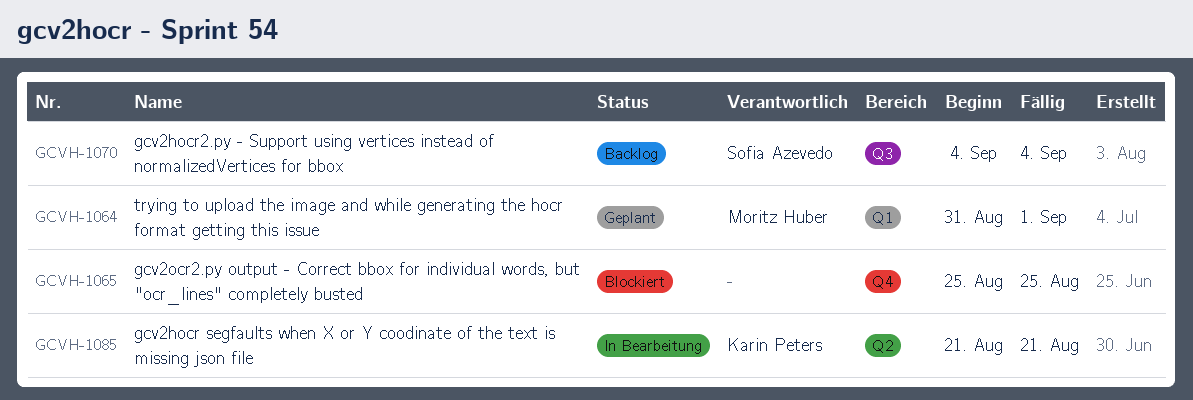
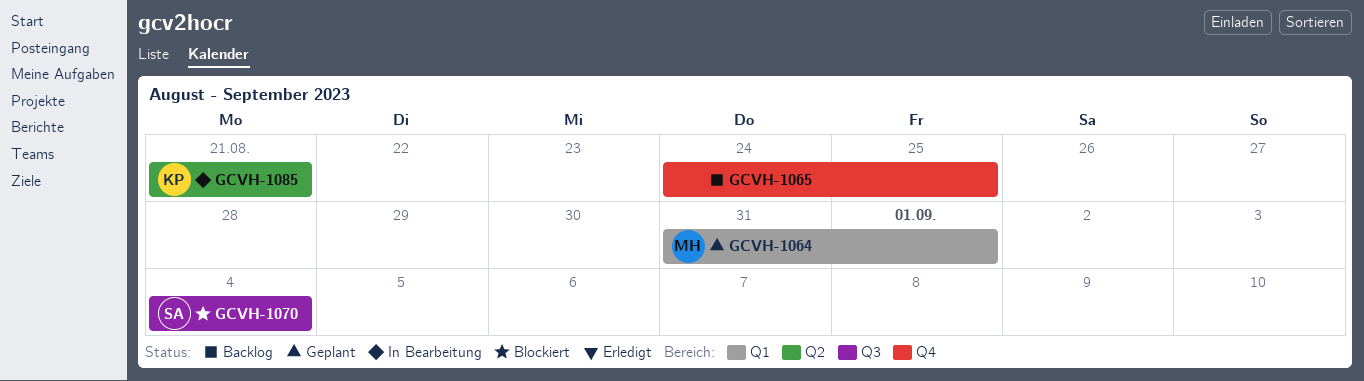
GCVH-1065, status: Blockiert -> Backlog
GCVH-1065, start: Aug 25 -> Aug 24
GCVH-1070, status: Backlog -> Blockiert

